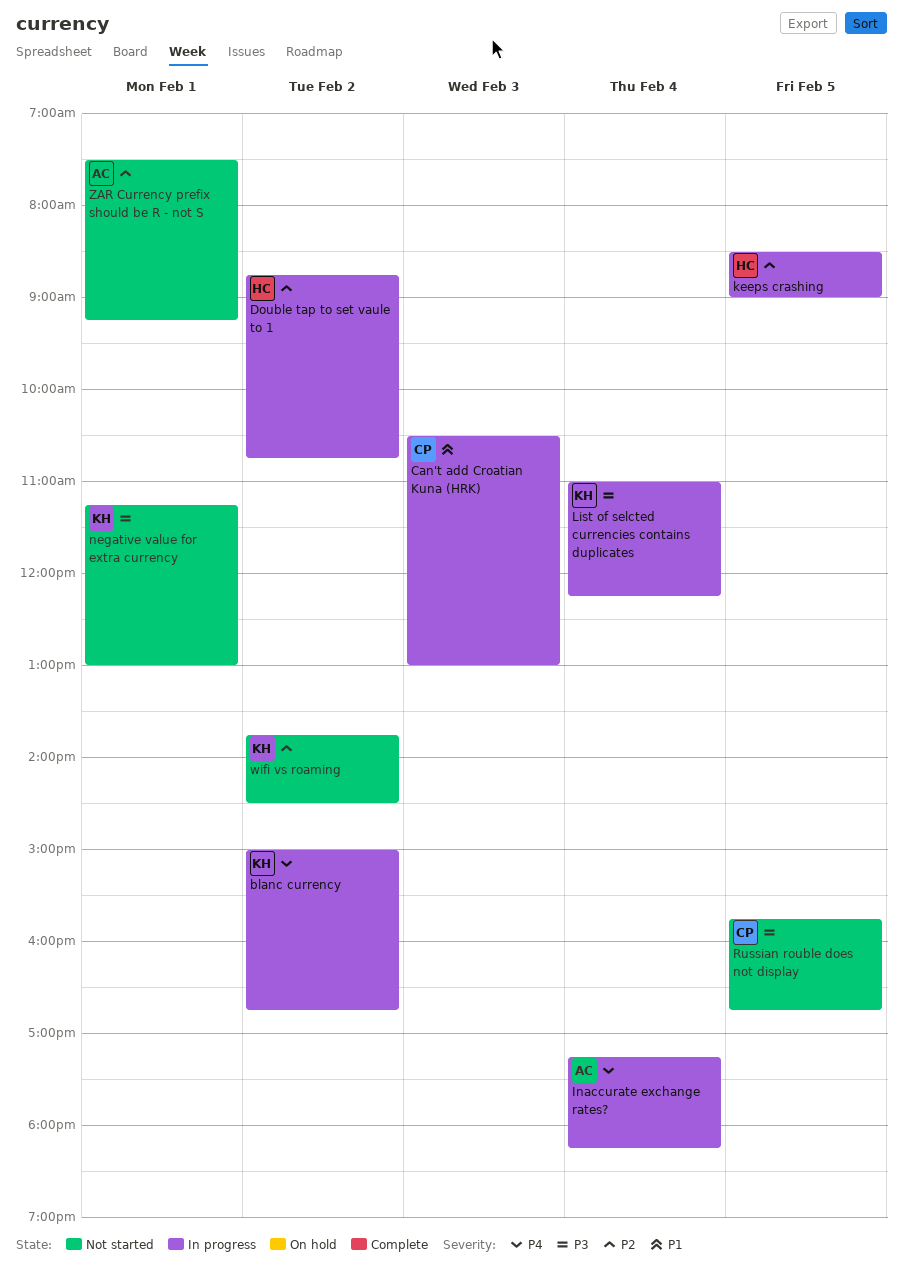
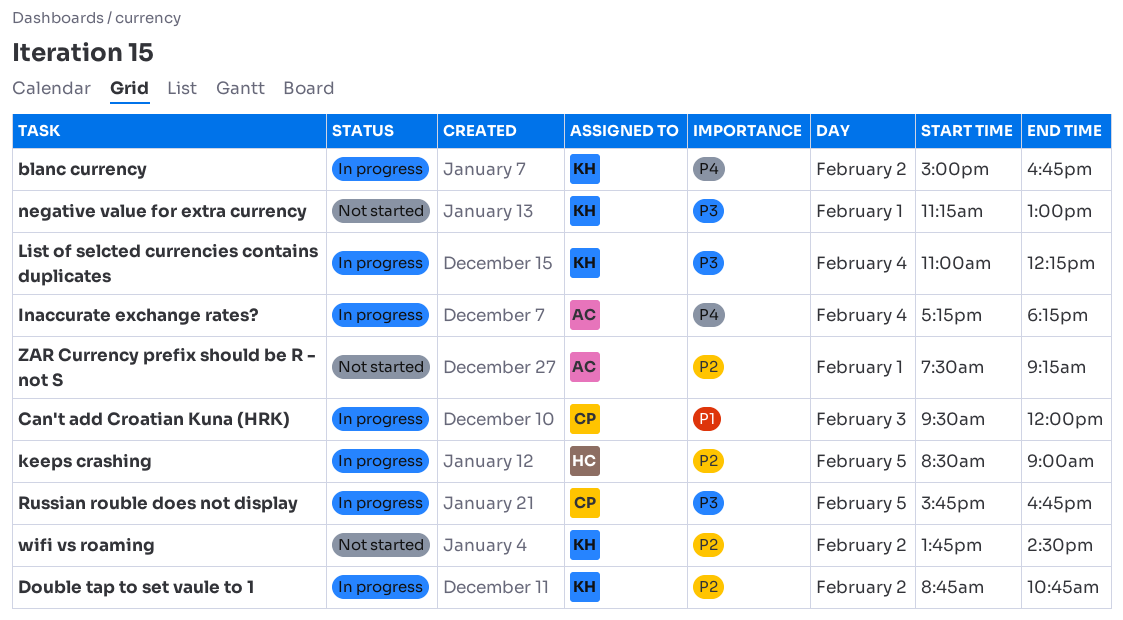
Can't add Croatian Kuna (HRK), begins: 10:30 -> 09:30
Can't add Croatian Kuna (HRK), ends: 13:00 -> 12:00
Double tap to set vaule to 1, owner: HC -> KH
Russian rouble does not display, status: Not started -> In progress

